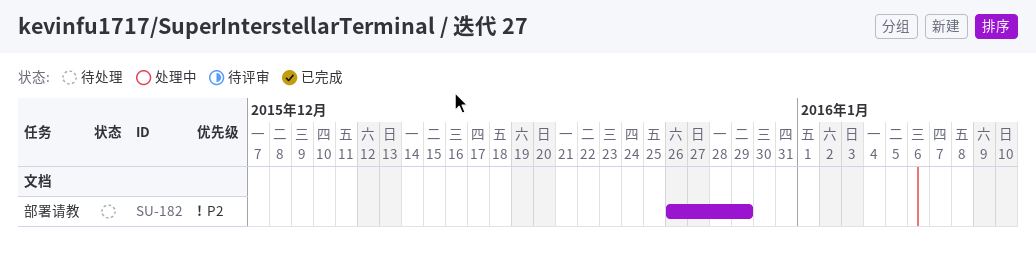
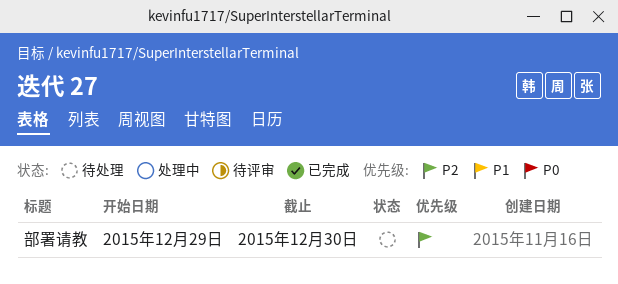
部署请教, start: Dec 26 -> Dec 29
部署请教, due: Dec 29 -> Dec 30

